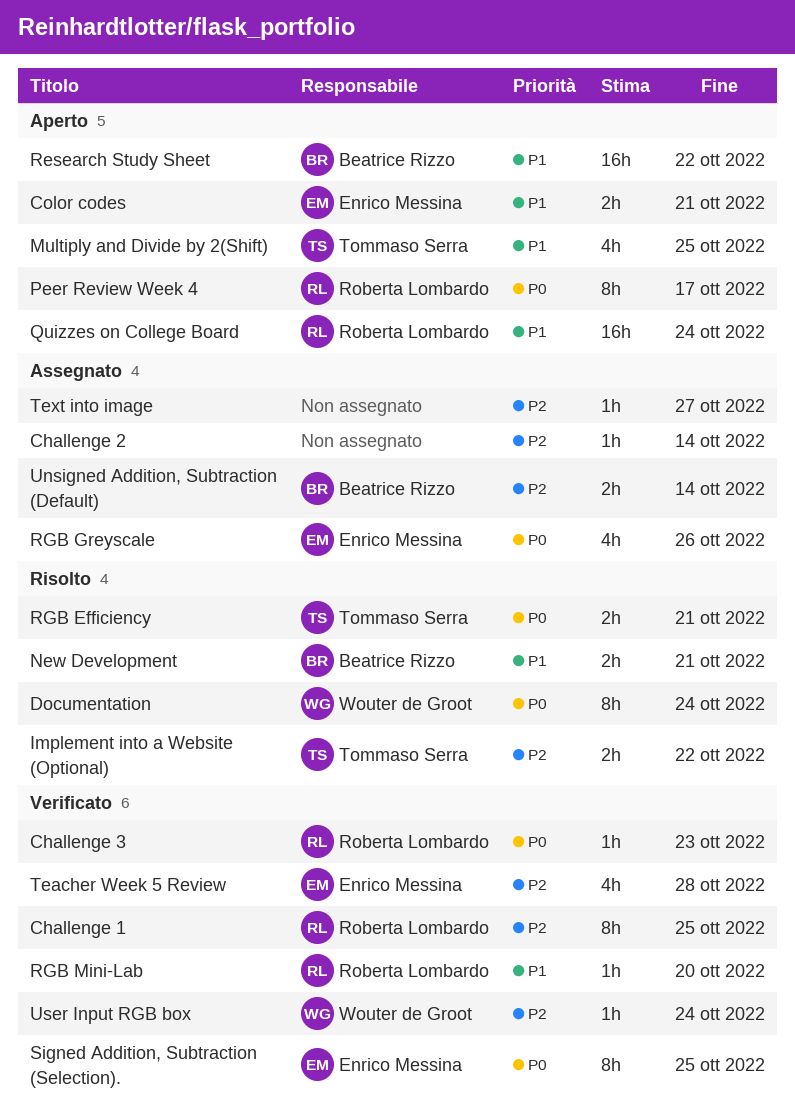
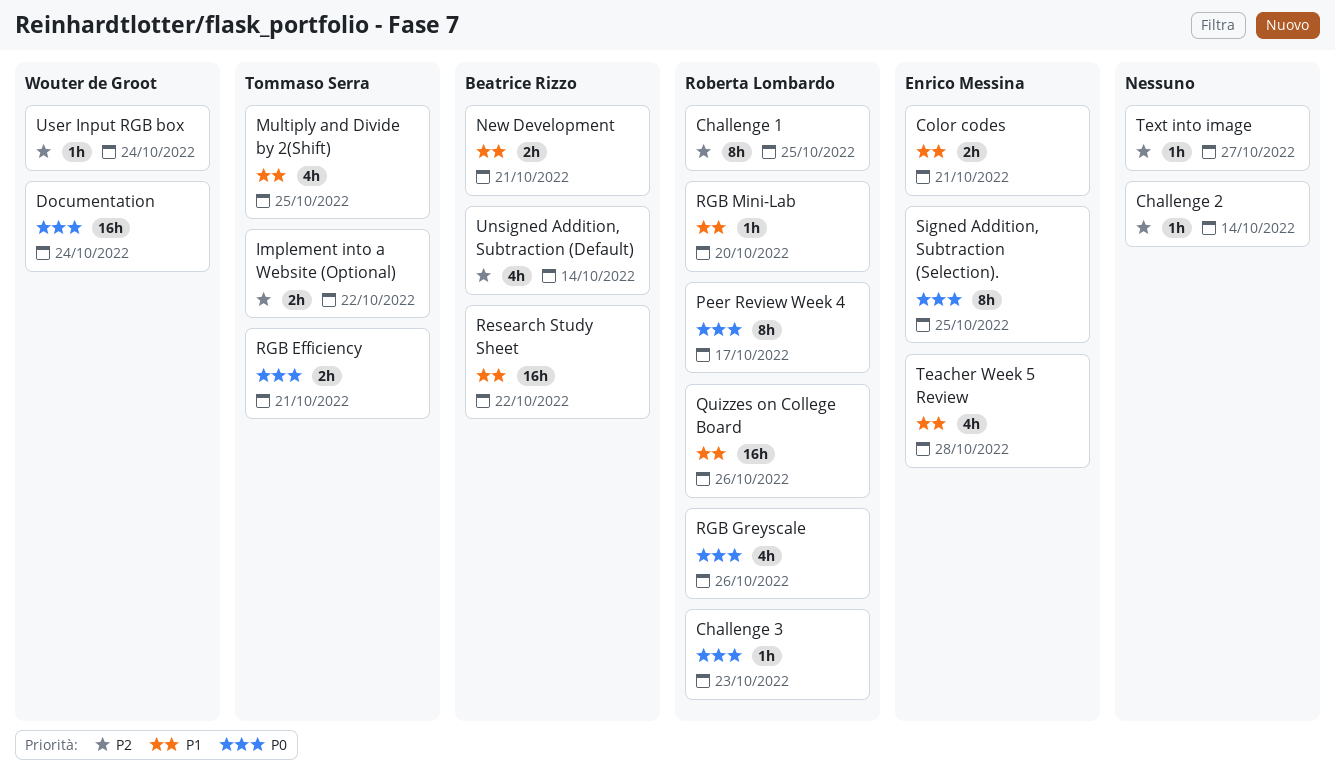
Documentation, estimate: 8h -> 16h
Quizzes on College Board, due: Oct 24 -> Oct 26
RGB Greyscale, owner: Enrico Messina -> Roberta Lombardo
Teacher Week 5 Review, priority: P2 -> P1
Unsigned Addition, Subtraction (Default), estimate: 2h -> 4h

